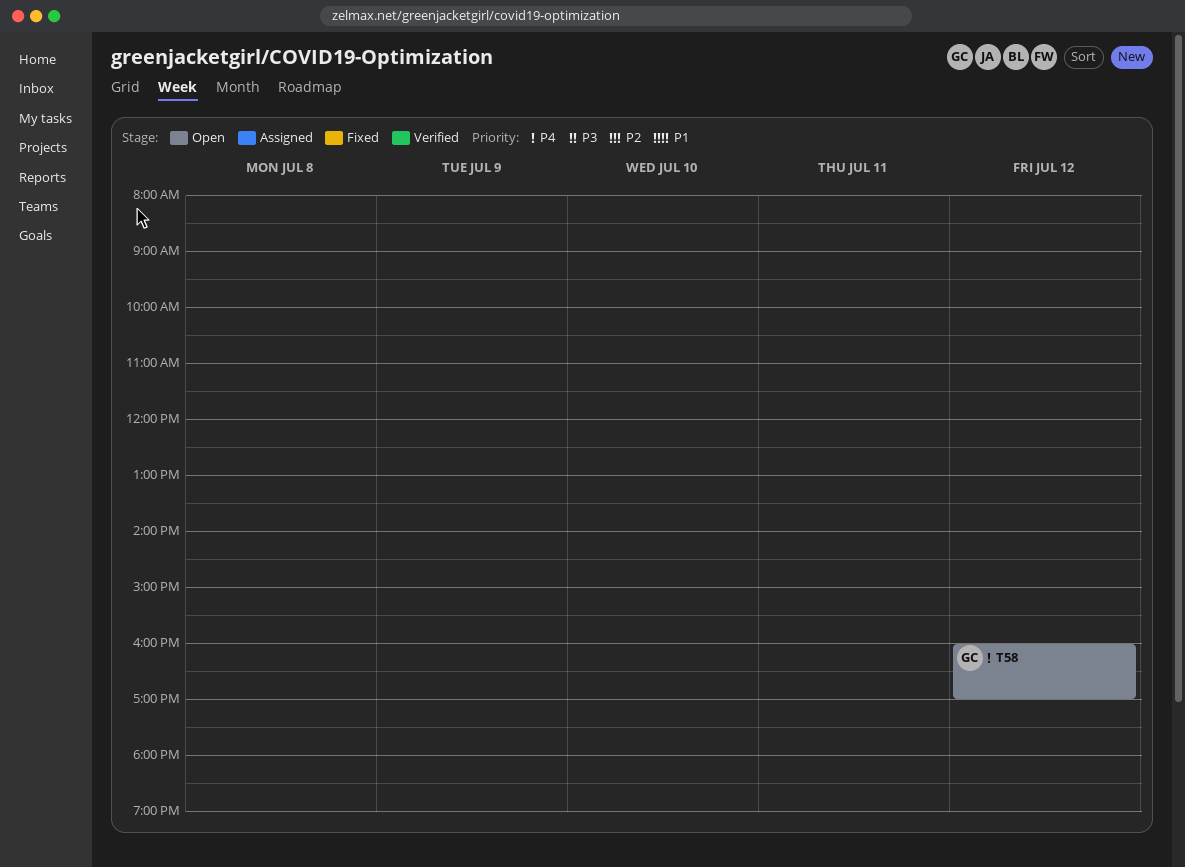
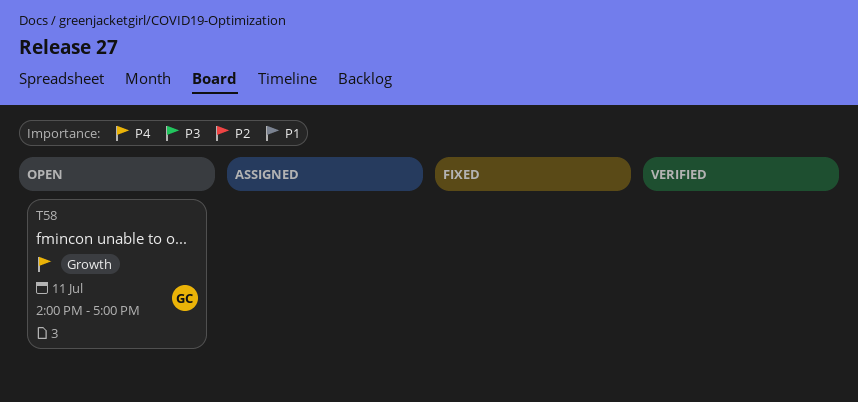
T58, day: Jul 12 -> Jul 11
T58, begins: 16:00 -> 14:00

